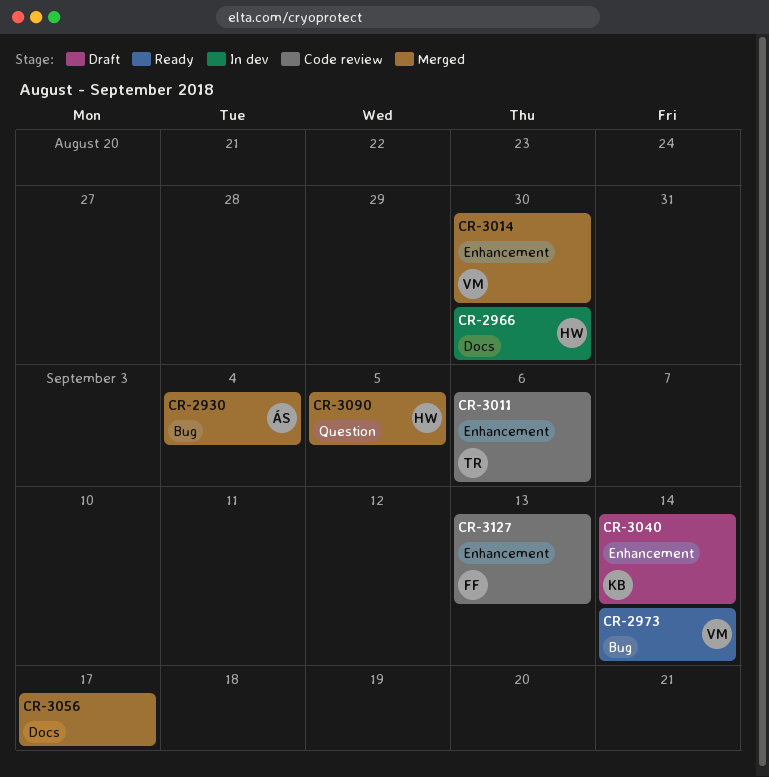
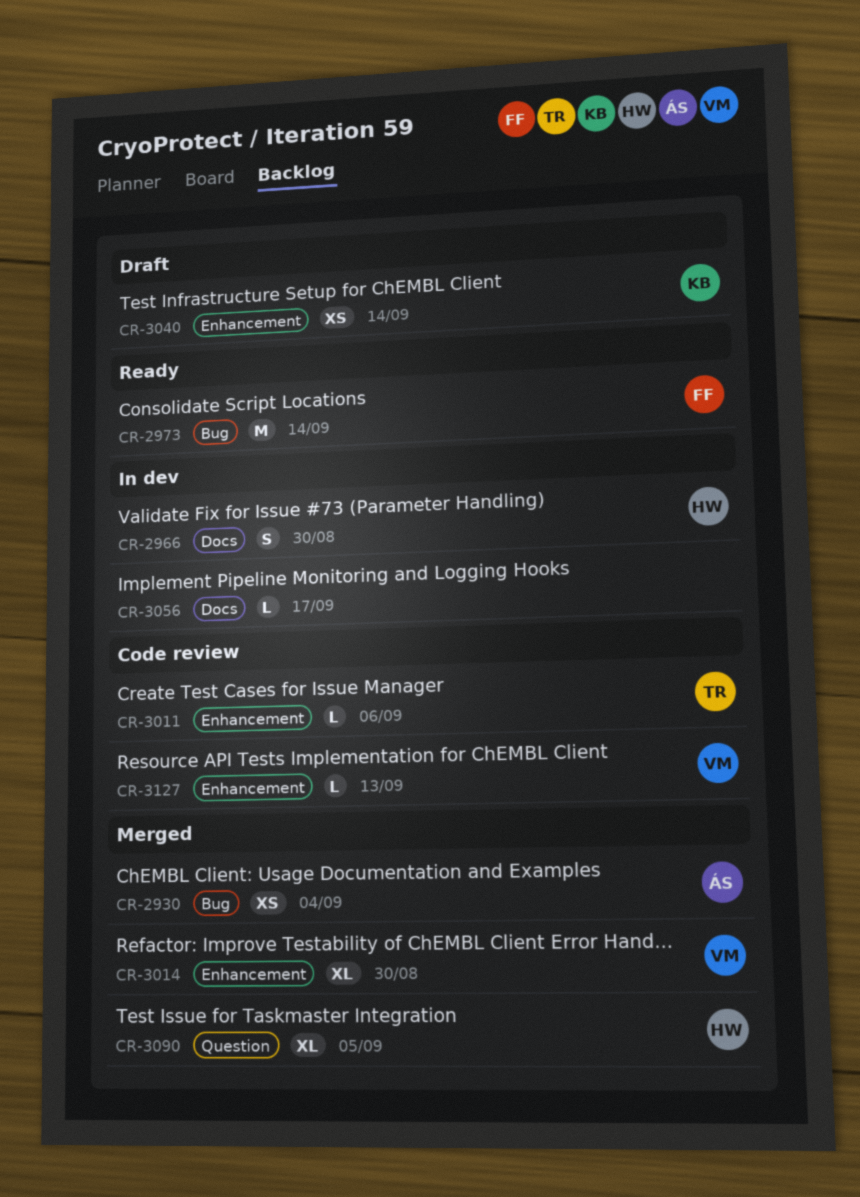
CR-2973, owner: VM -> FF
CR-3056, status: Merged -> In dev
CR-3127, owner: FF -> VM

